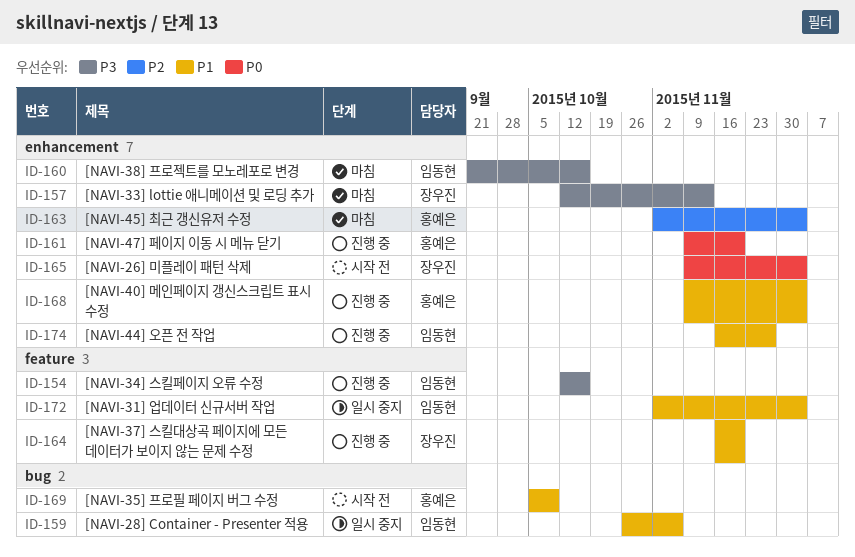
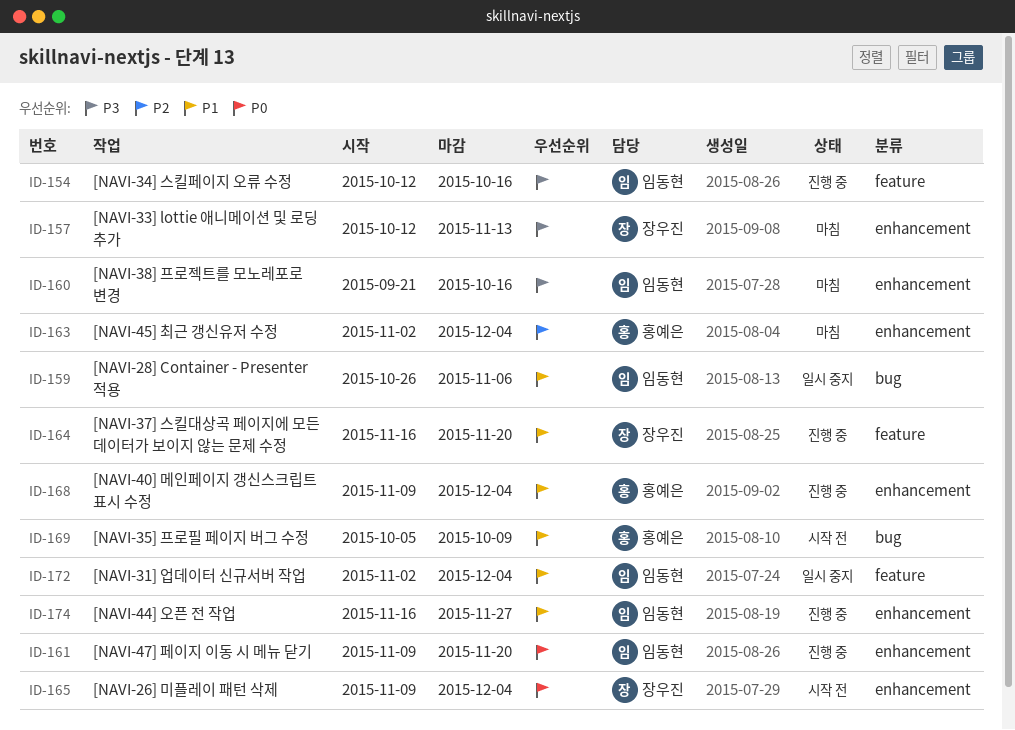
ID-161, owner: 홍예은 -> 임동현

